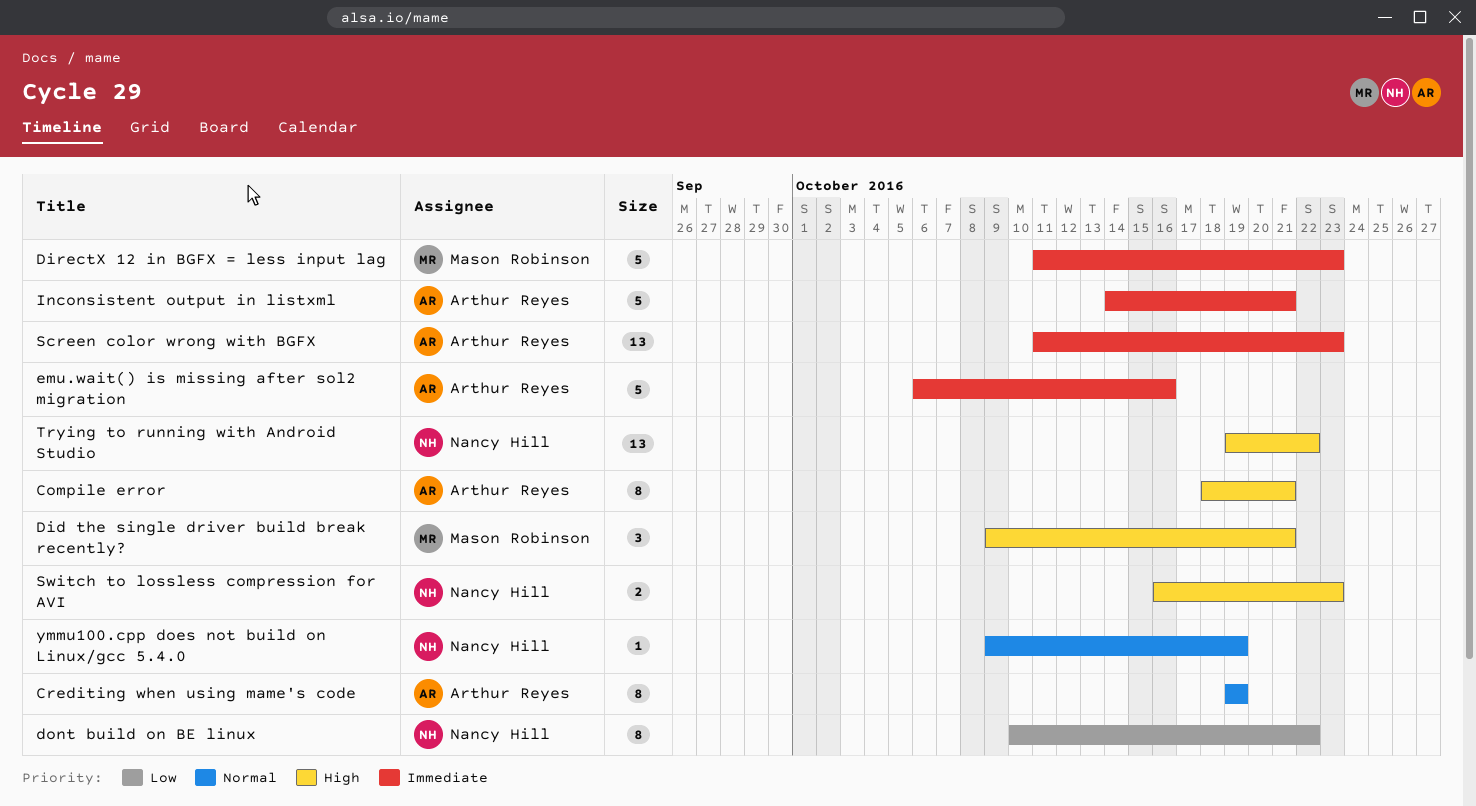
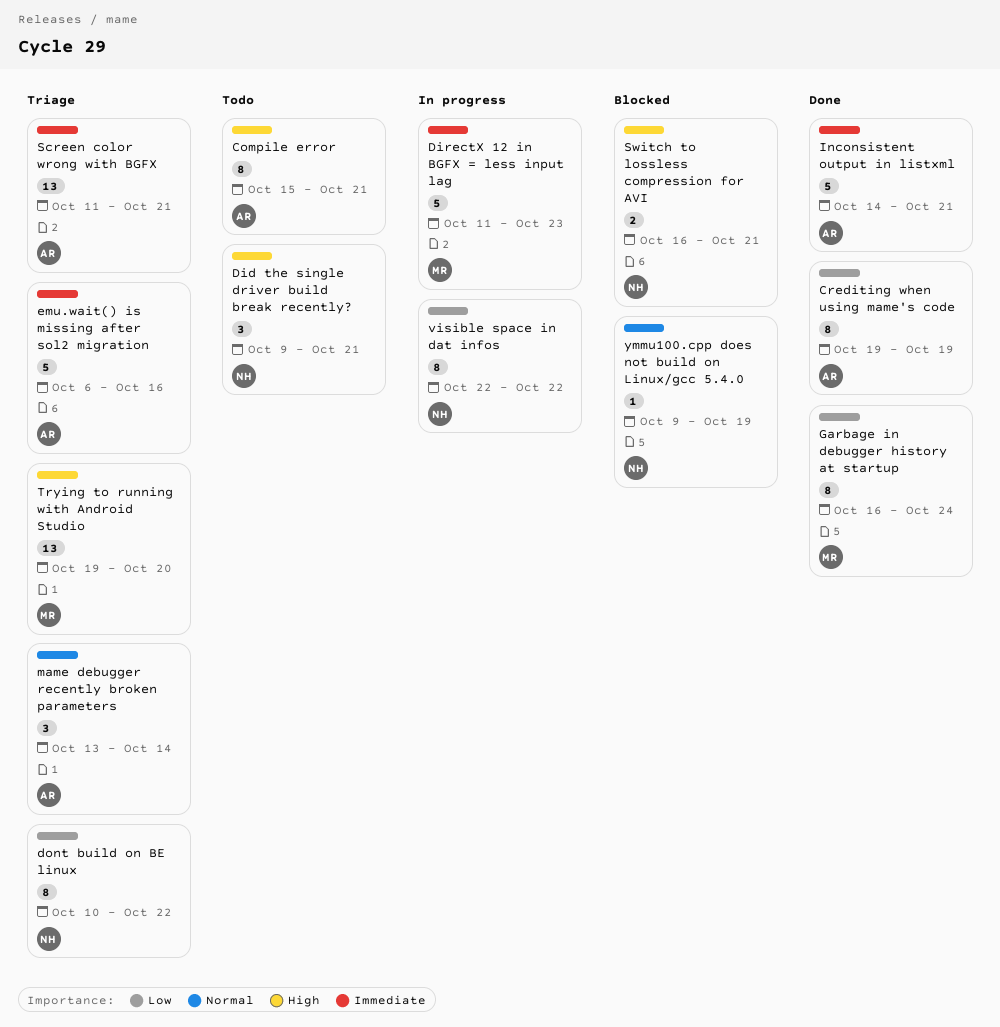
Compile error, start: Oct 18 -> Oct 15
Crediting when using mame's code, priority: Normal -> Low
Did the single driver build break recently?, owner: Mason Robinson -> Nancy Hill
Garbage in debugger history at startup: none -> present
mame debugger recently broken parameters: none -> present
Screen color wrong with BGFX, due: Oct 23 -> Oct 21
Switch to lossless compression for AVI, due: Oct 23 -> Oct 21
Trying to running with Android Studio, owner: Nancy Hill -> Mason Robinson
Trying to running with Android Studio, due: Oct 22 -> Oct 20
visible space in dat infos: none -> present

